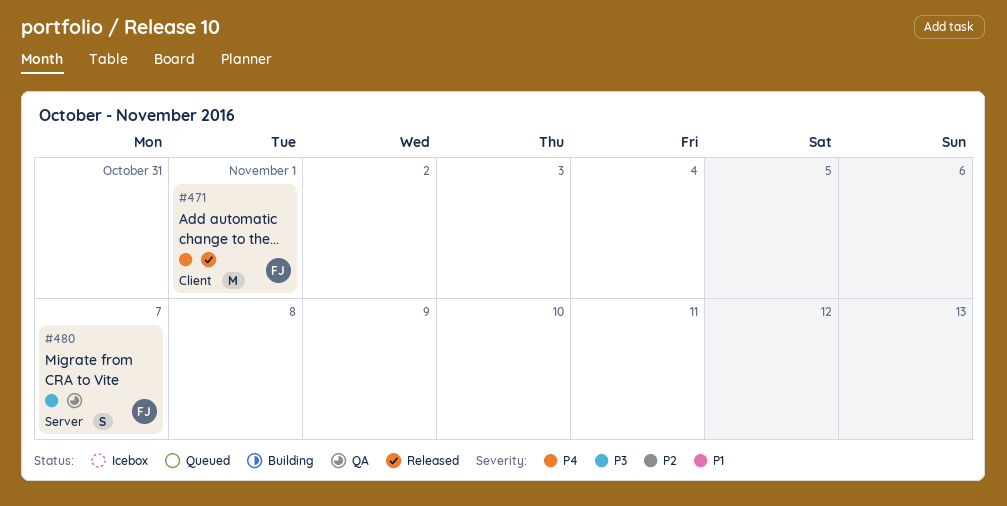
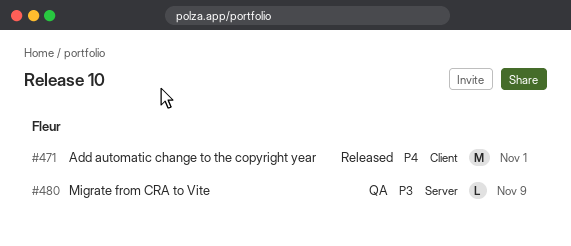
#480, estimate: S -> L
#480, due: Nov 7 -> Nov 9

